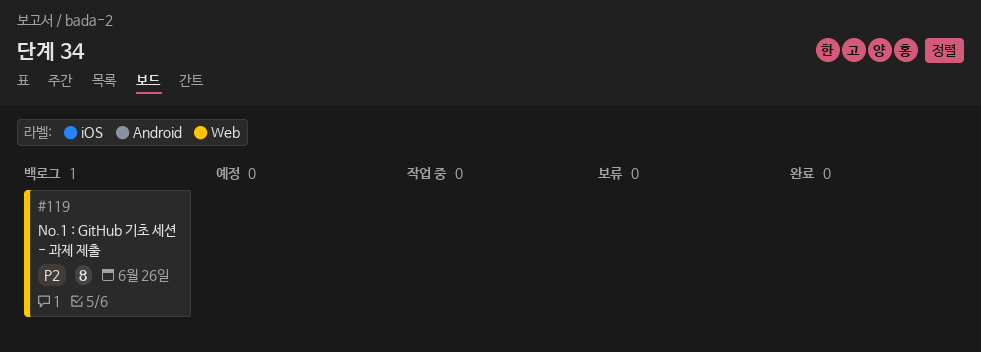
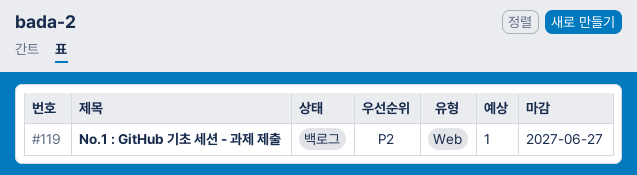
#119, estimate: 8 -> 1
#119, due: Jun 26 -> Jun 27

